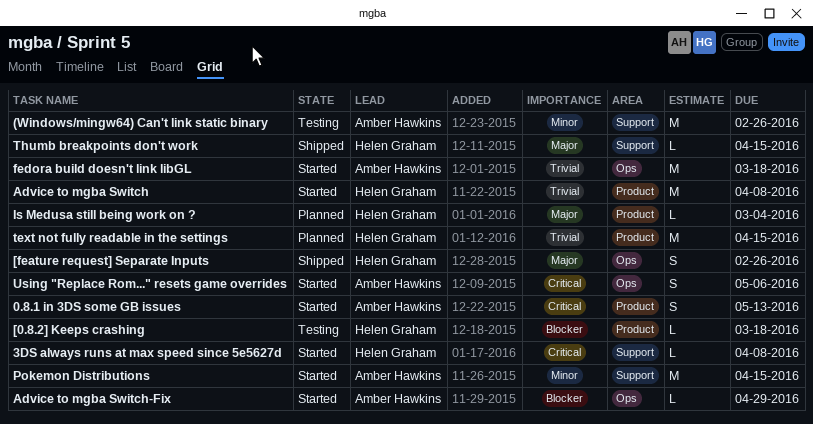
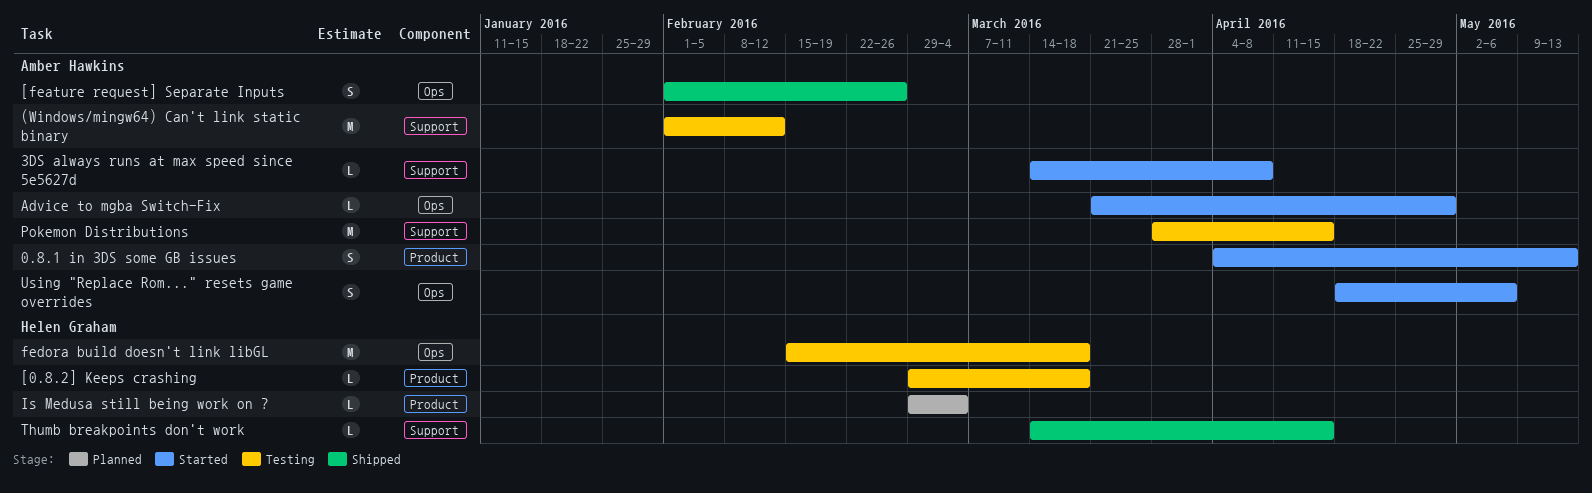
(Windows/mingw64) Can't link static binary, due: Feb 26 -> Feb 12
3DS always runs at max speed since 5e5627d, owner: Helen Graham -> Amber Hawkins
[feature request] Separate Inputs, owner: Helen Graham -> Amber Hawkins
Advice to mgba Switch: present -> none
fedora build doesn't link libGL, status: Started -> Testing
fedora build doesn't link libGL, owner: Amber Hawkins -> Helen Graham
Pokemon Distributions, status: Started -> Testing
text not fully readable in the settings: present -> none

